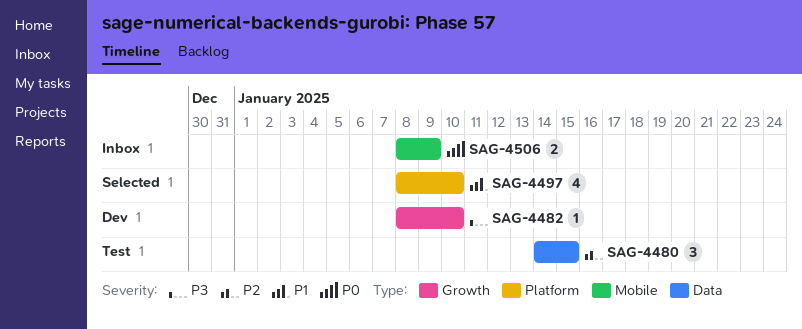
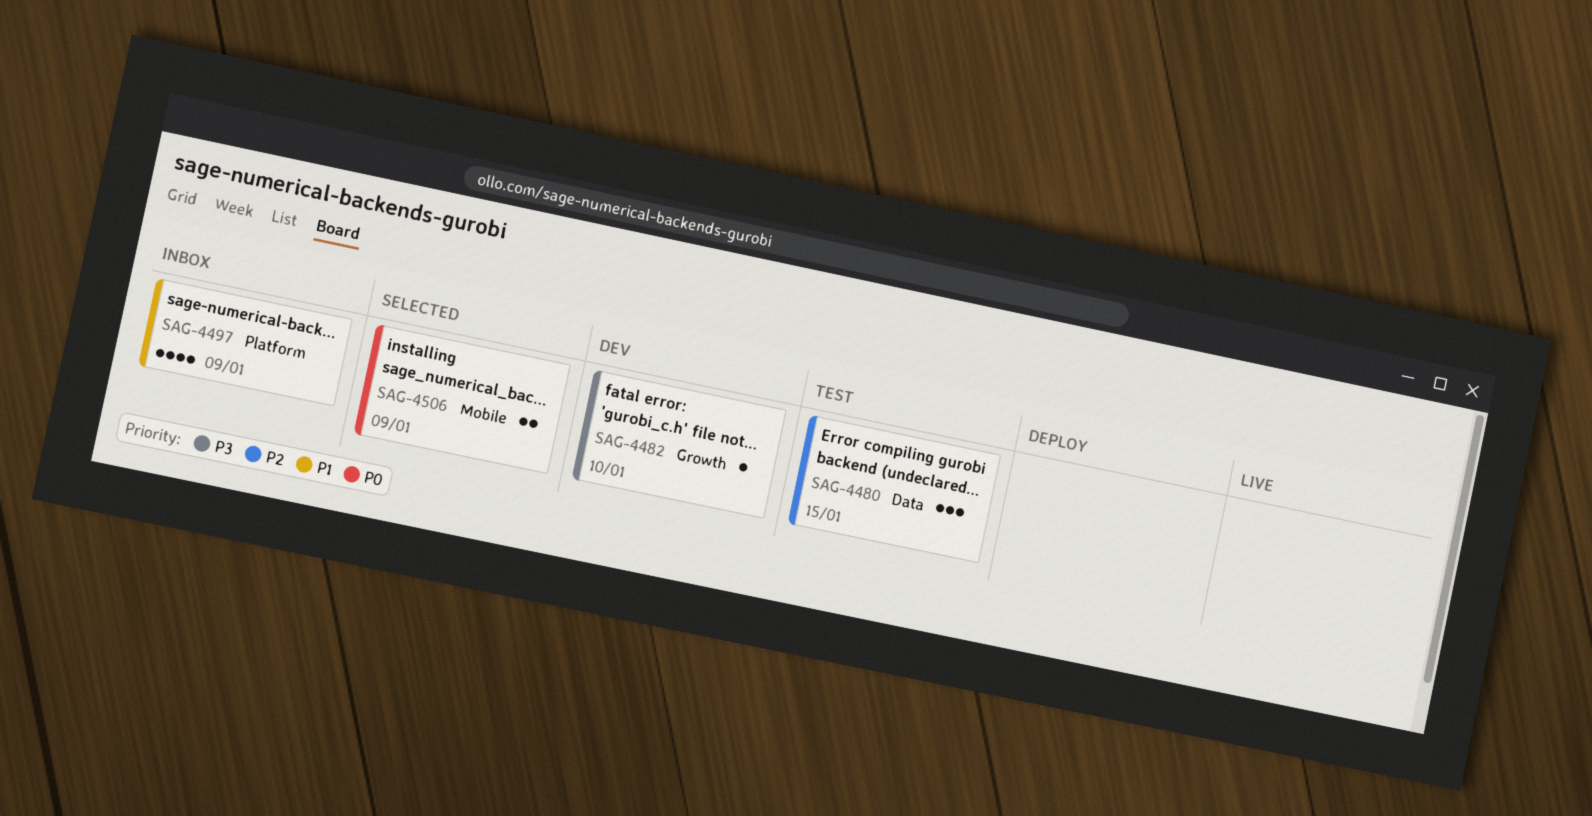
SAG-4497, status: Selected -> Inbox
SAG-4497, due: Jan 10 -> Jan 9
SAG-4506, status: Inbox -> Selected

